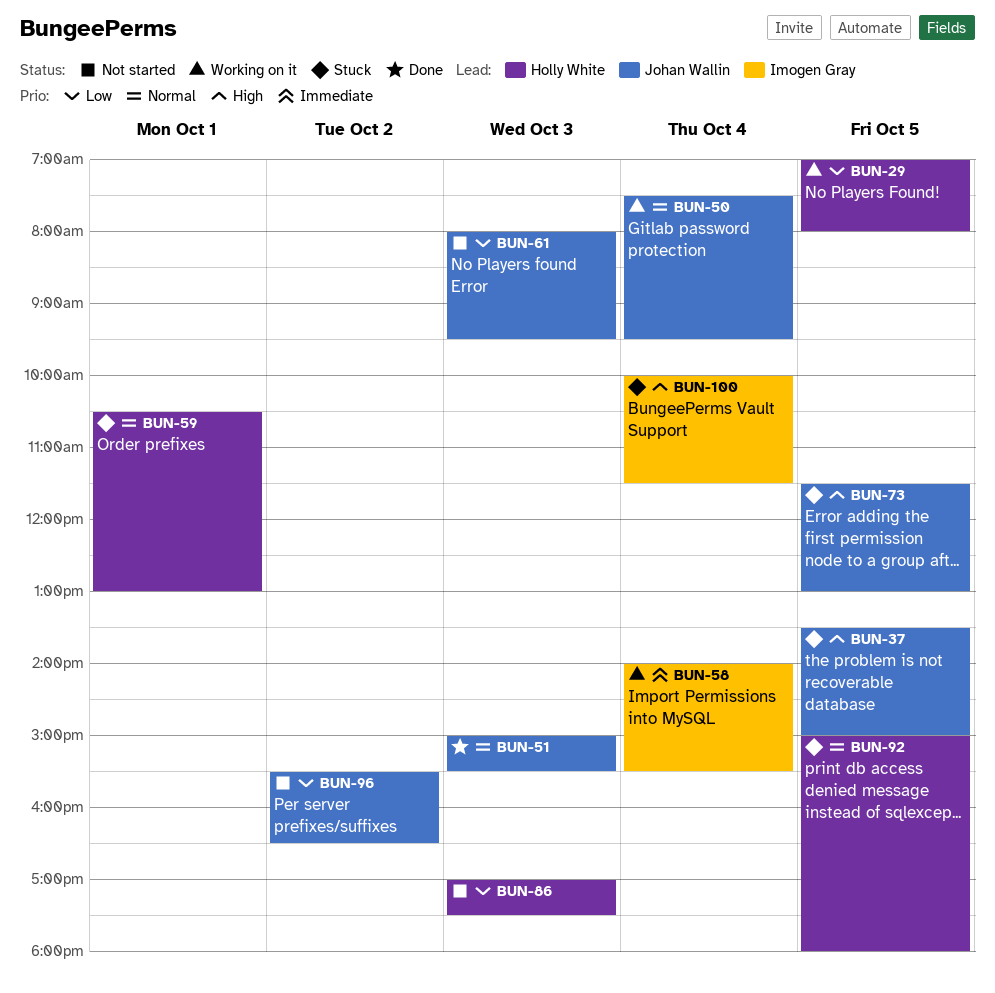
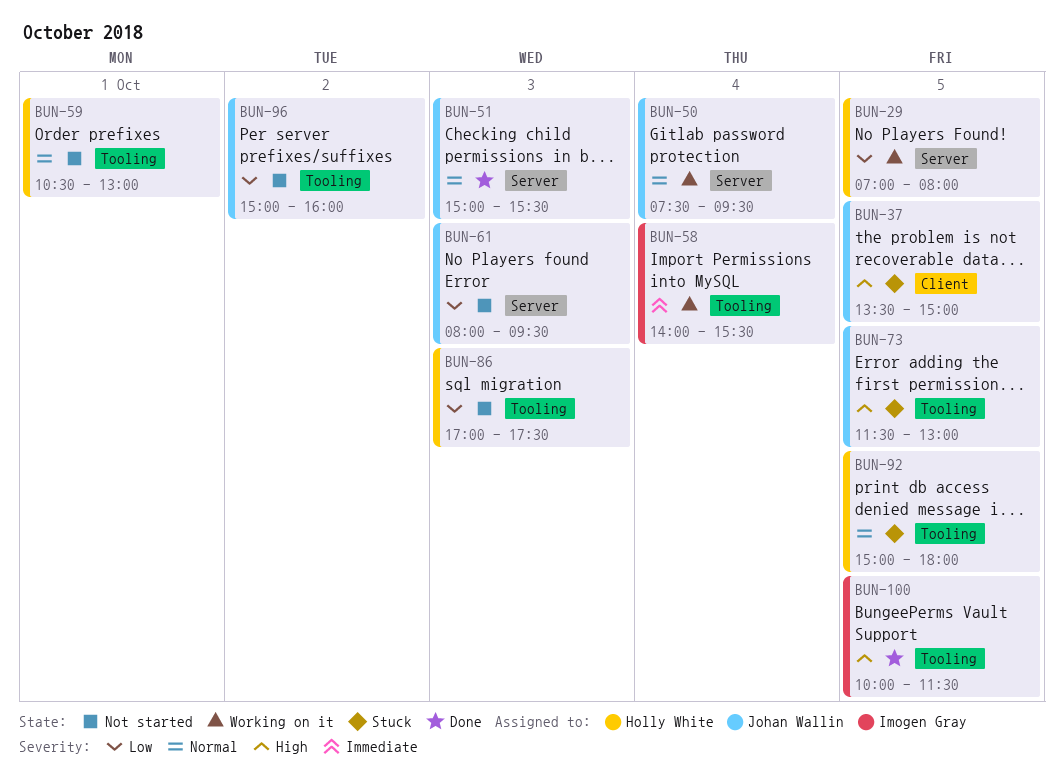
BUN-59, status: Stuck -> Not started
BUN-96, begins: 15:30 -> 15:00
BUN-96, ends: 16:30 -> 16:00
BUN-100, status: Stuck -> Done
BUN-100, day: Oct 4 -> Oct 5

